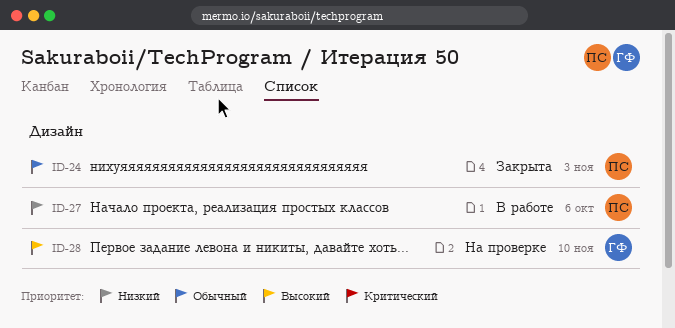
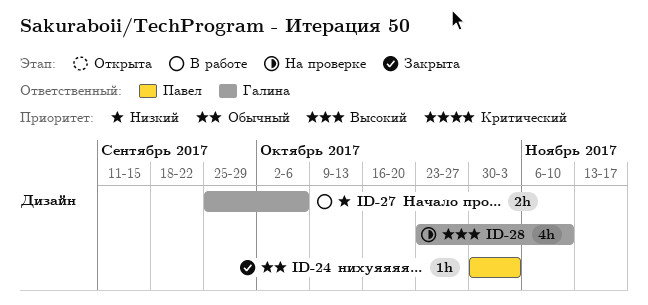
ID-27, owner: Павел -> Галина

